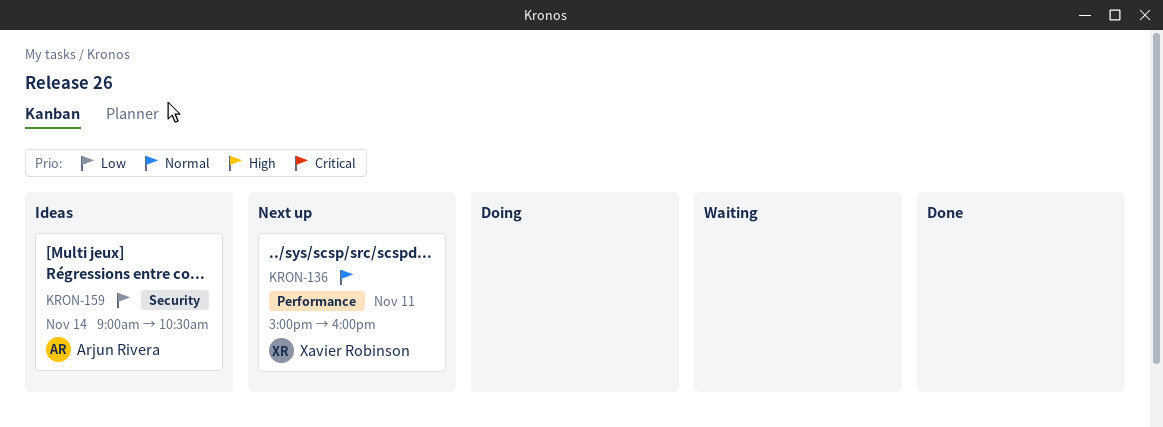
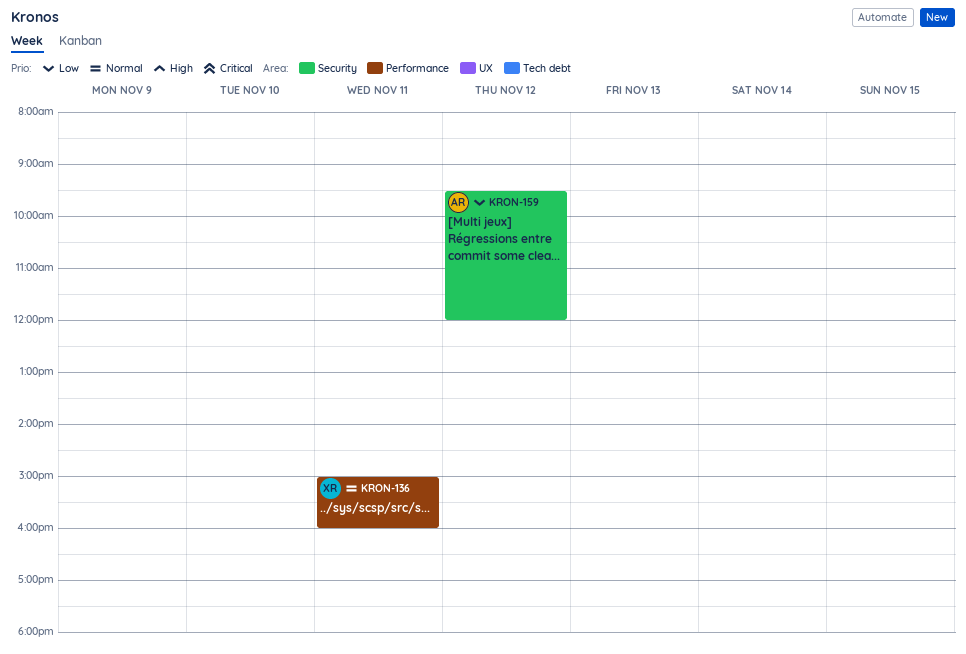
KRON-159, day: Nov 14 -> Nov 12
KRON-159, begins: 09:00 -> 09:30
KRON-159, ends: 10:30 -> 12:00

